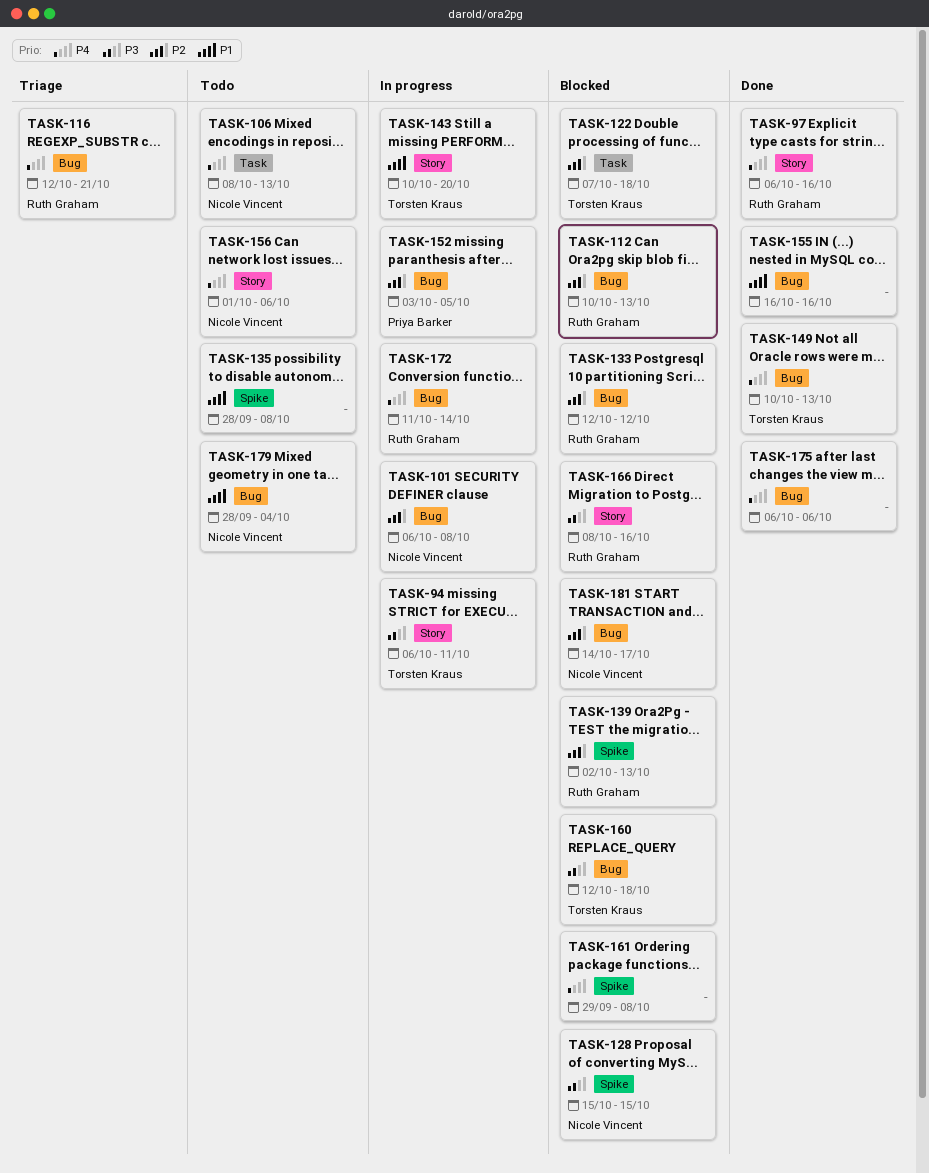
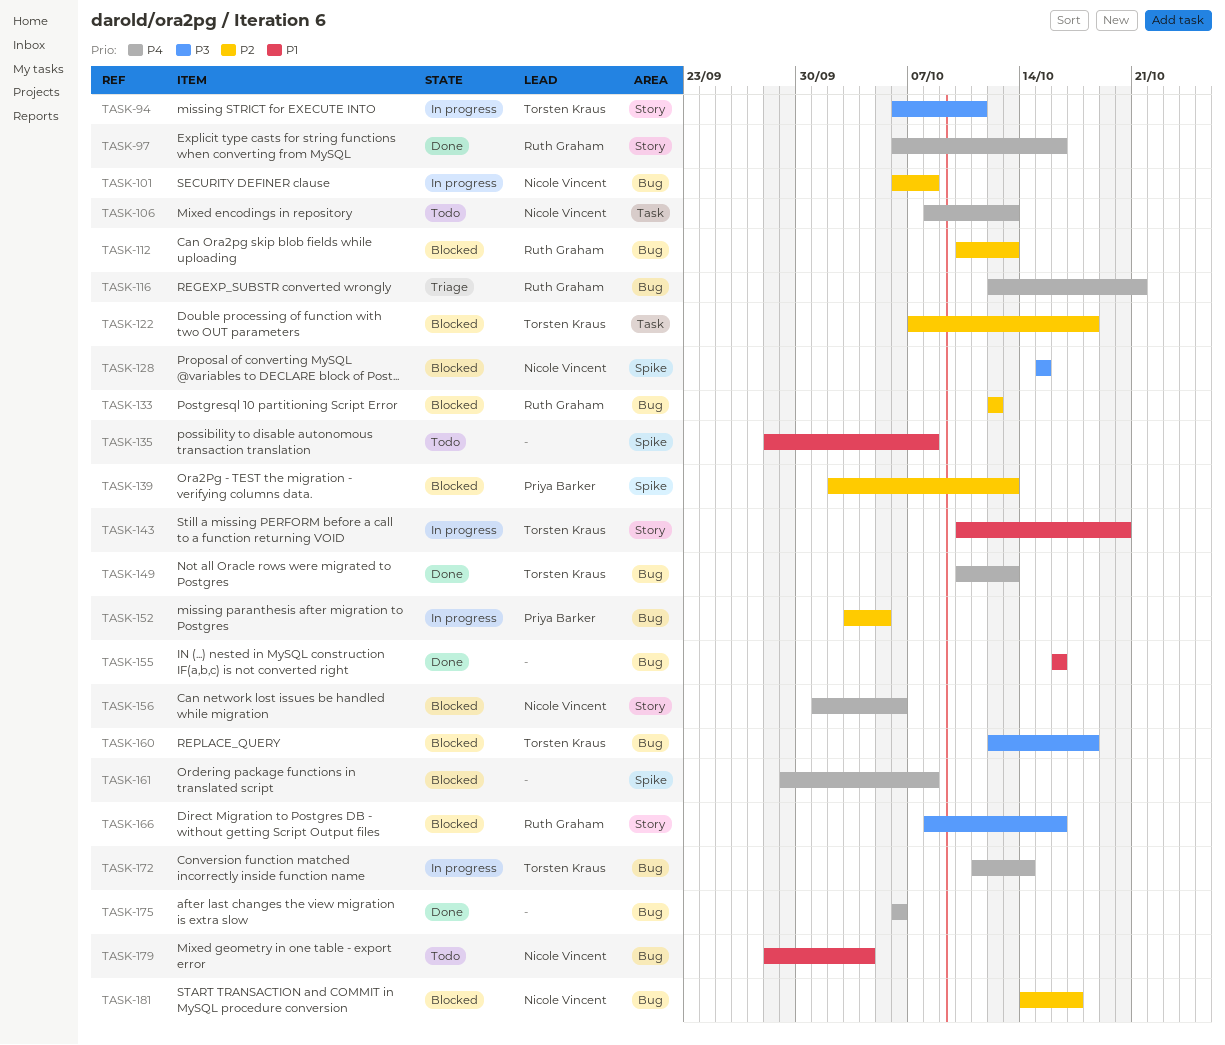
TASK-139, owner: Ruth Graham -> Priya Barker
TASK-156, status: Todo -> Blocked
TASK-172, owner: Ruth Graham -> Torsten Kraus

